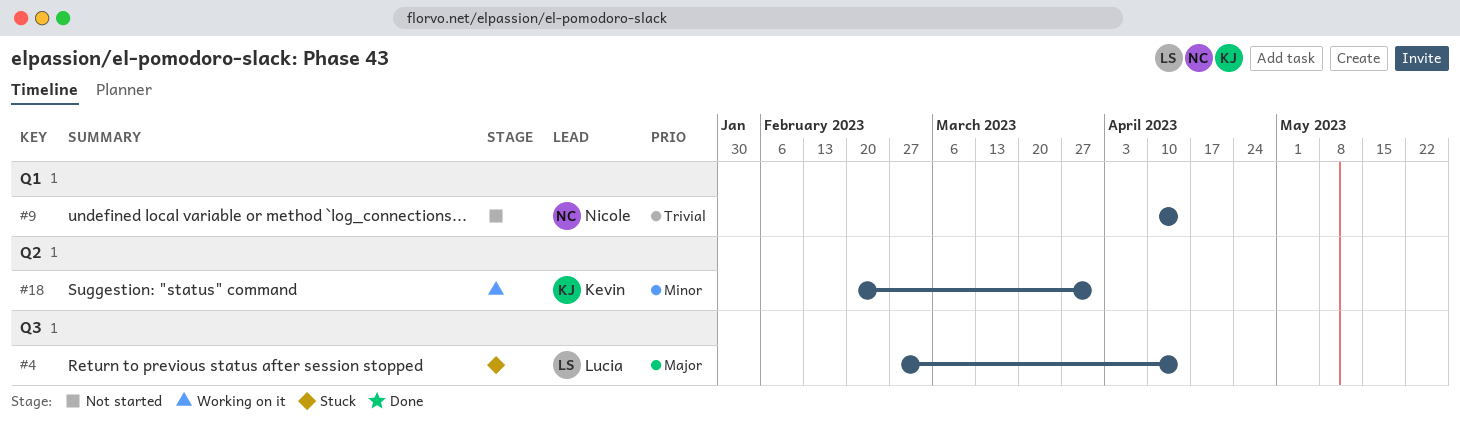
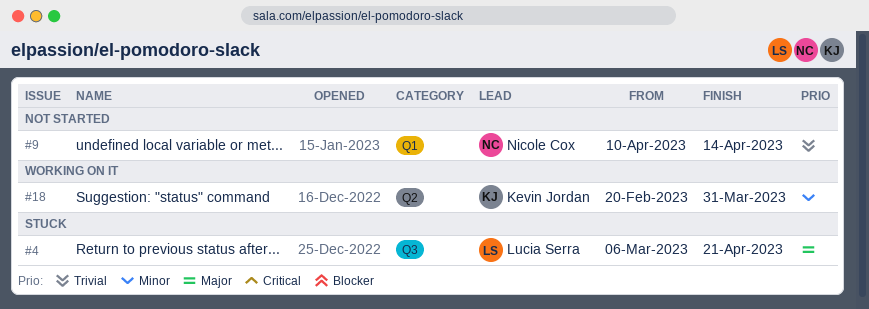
#4, start: Feb 27 -> Mar 6
#4, due: Apr 14 -> Apr 21

